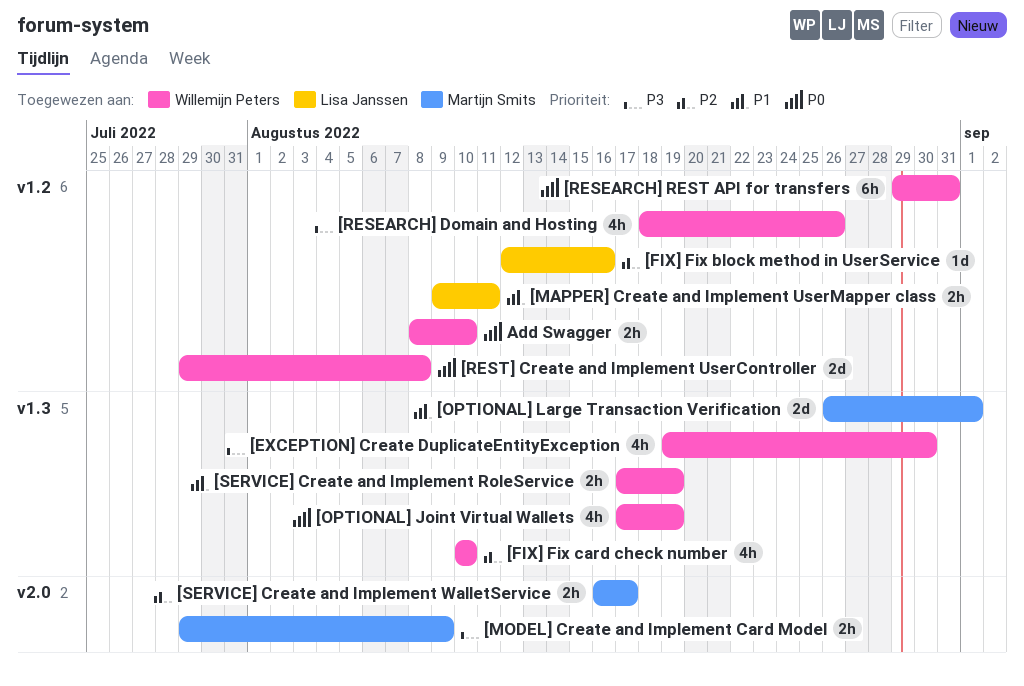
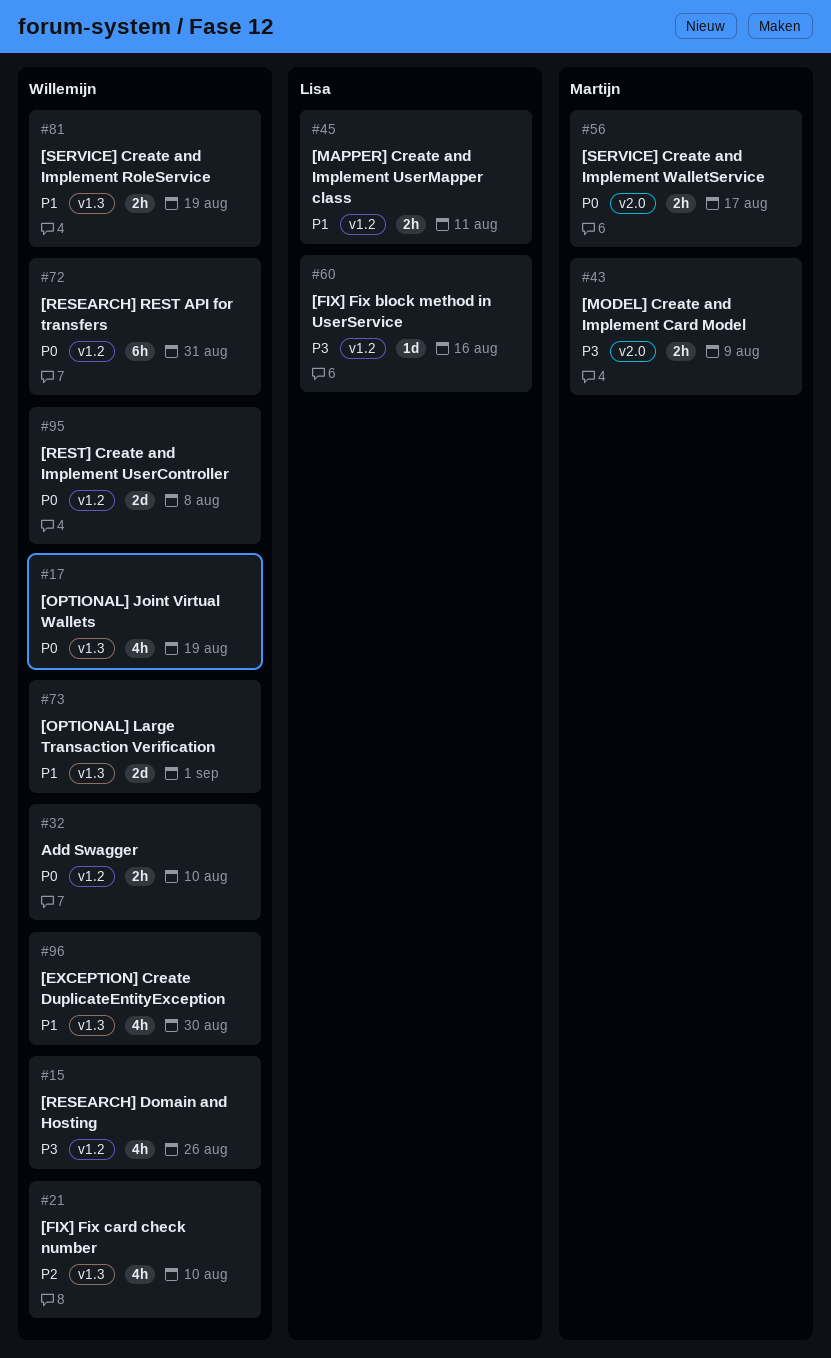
[EXCEPTION] Create DuplicateEntityException, priority: P3 -> P1
[FIX] Fix block method in UserService, priority: P2 -> P3
[OPTIONAL] Large Transaction Verification, owner: Martijn Smits -> Willemijn Peters
[SERVICE] Create and Implement WalletService, priority: P2 -> P0

